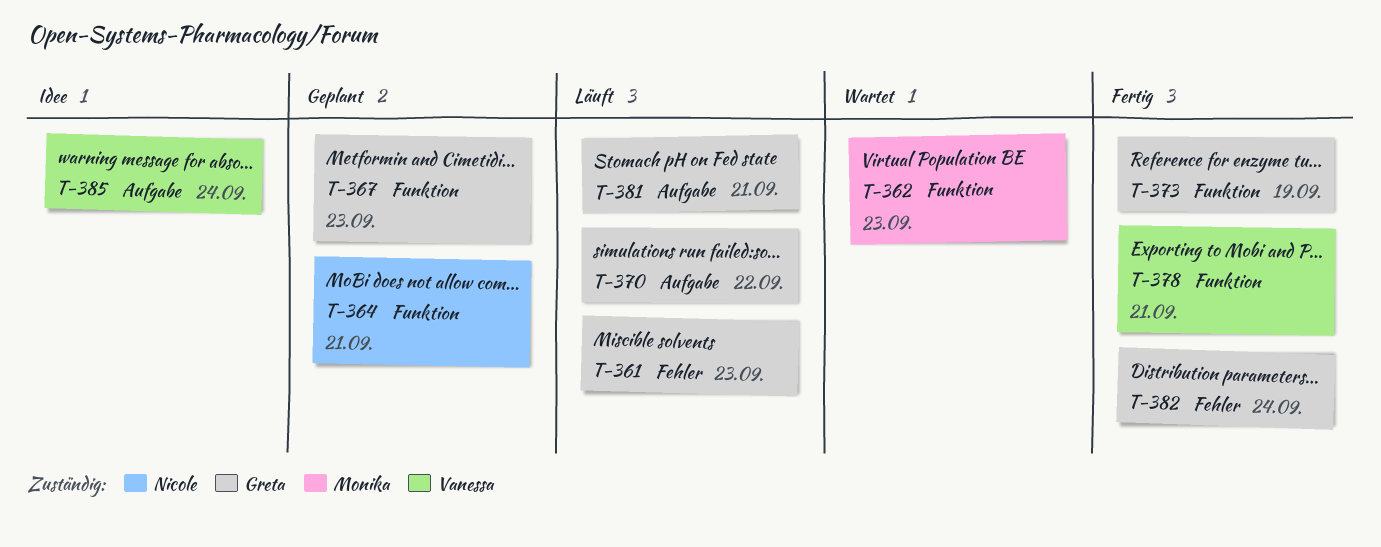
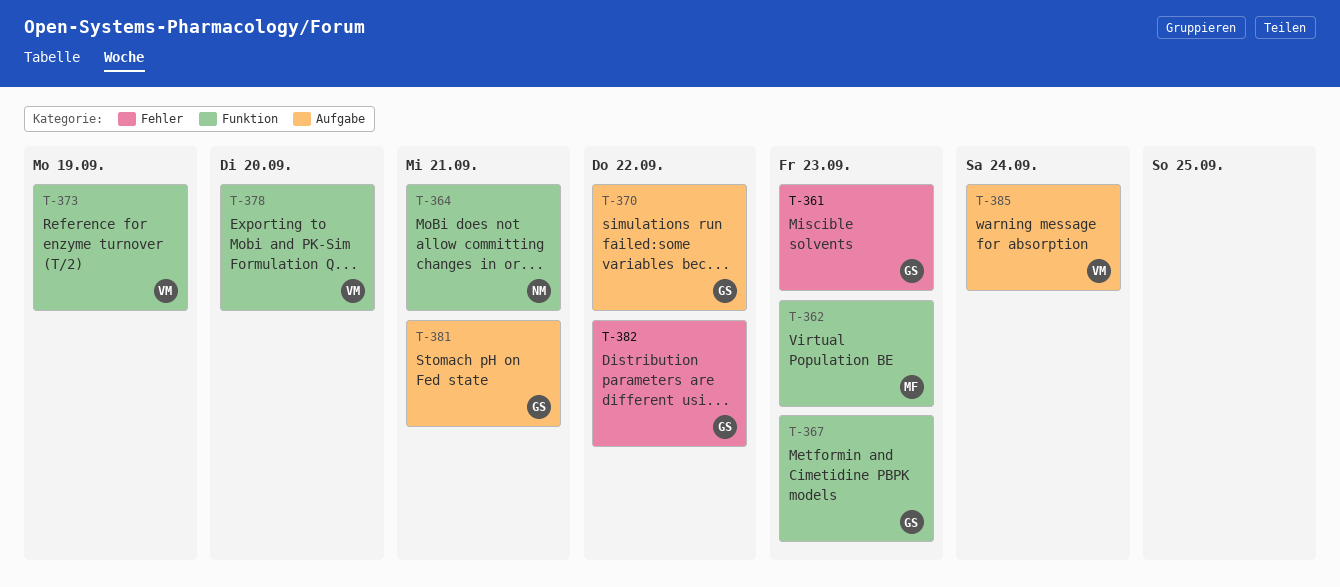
T-373, owner: Greta -> Vanessa
T-378, due: Sep 21 -> Sep 20
T-382, due: Sep 24 -> Sep 22

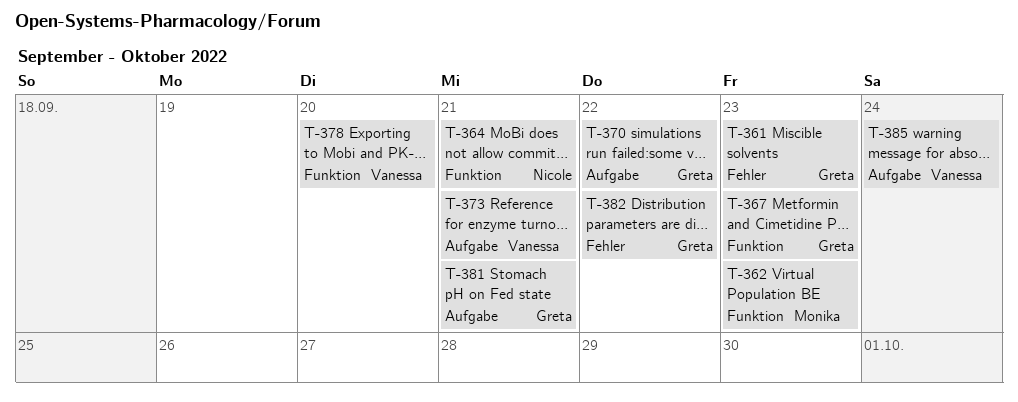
T-373, label: Funktion -> Aufgabe
T-373, due: Sep 19 -> Sep 21

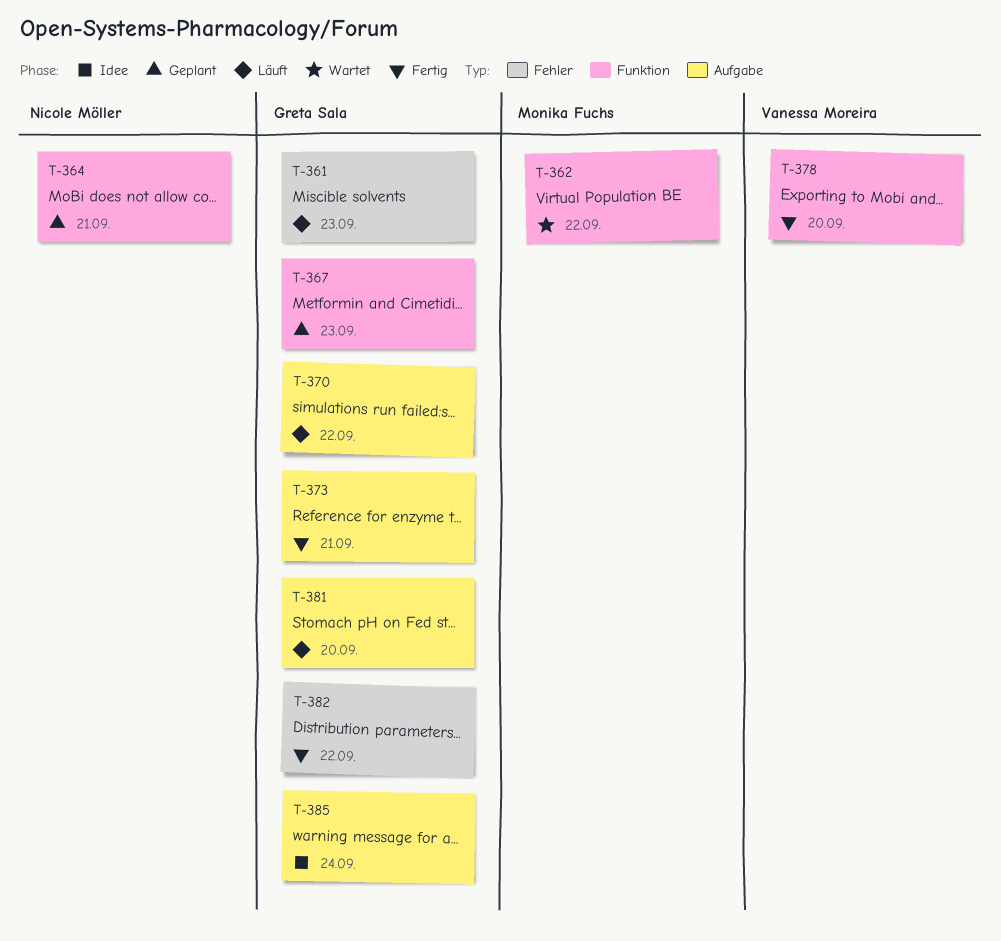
T-362, due: Sep 23 -> Sep 22
T-373, owner: Vanessa Moreira -> Greta Sala
T-381, due: Sep 21 -> Sep 20
T-385, owner: Vanessa Moreira -> Greta Sala

